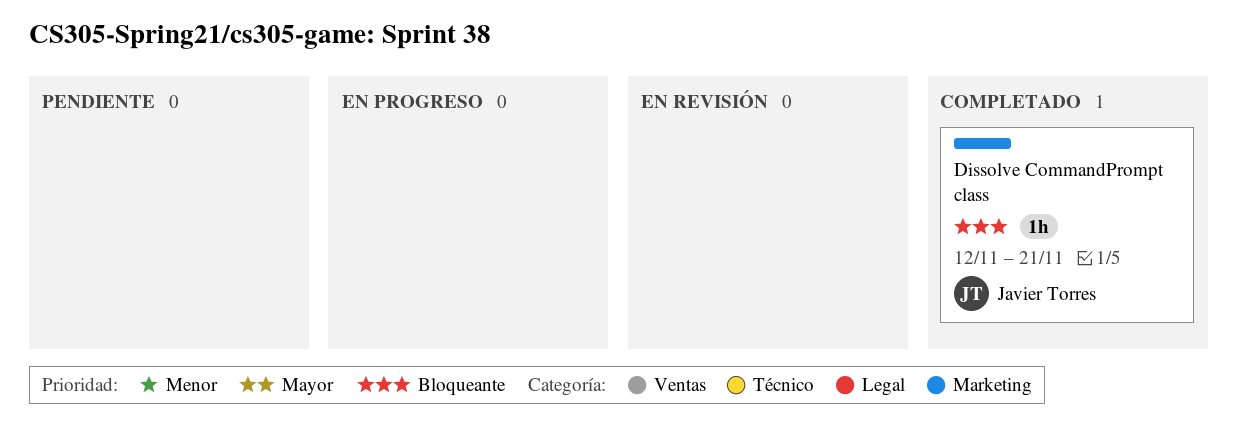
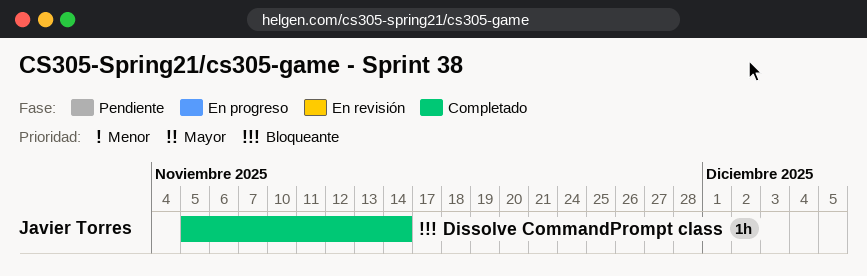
Dissolve CommandPrompt class, start: Nov 12 -> Nov 5
Dissolve CommandPrompt class, due: Nov 21 -> Nov 14

